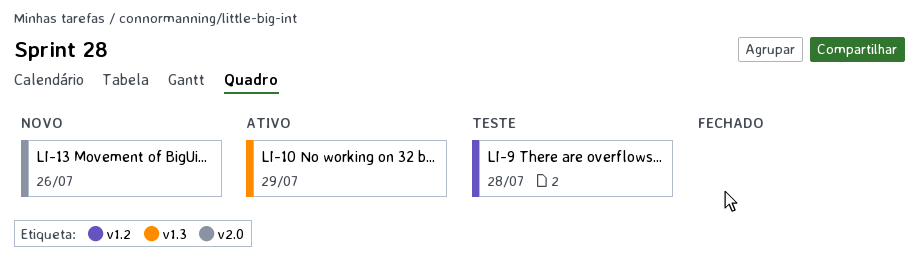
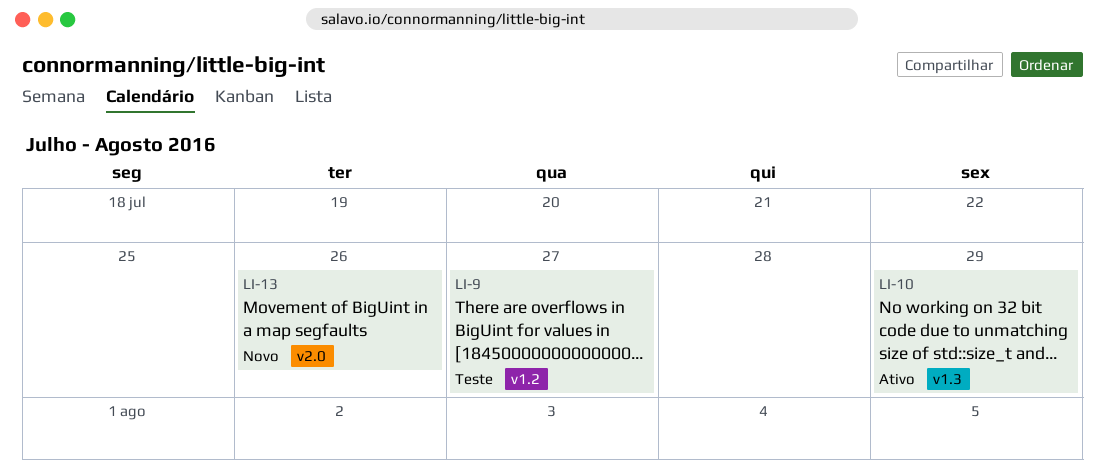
LI-9, due: Jul 28 -> Jul 27

